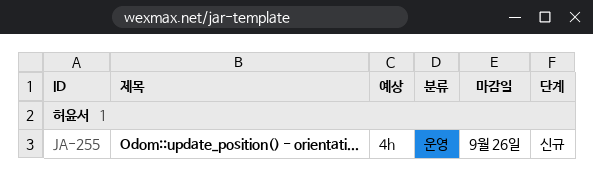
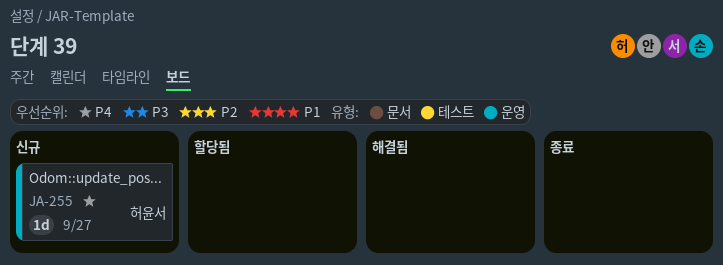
JA-255, estimate: 4h -> 1d
JA-255, due: Sep 26 -> Sep 27

